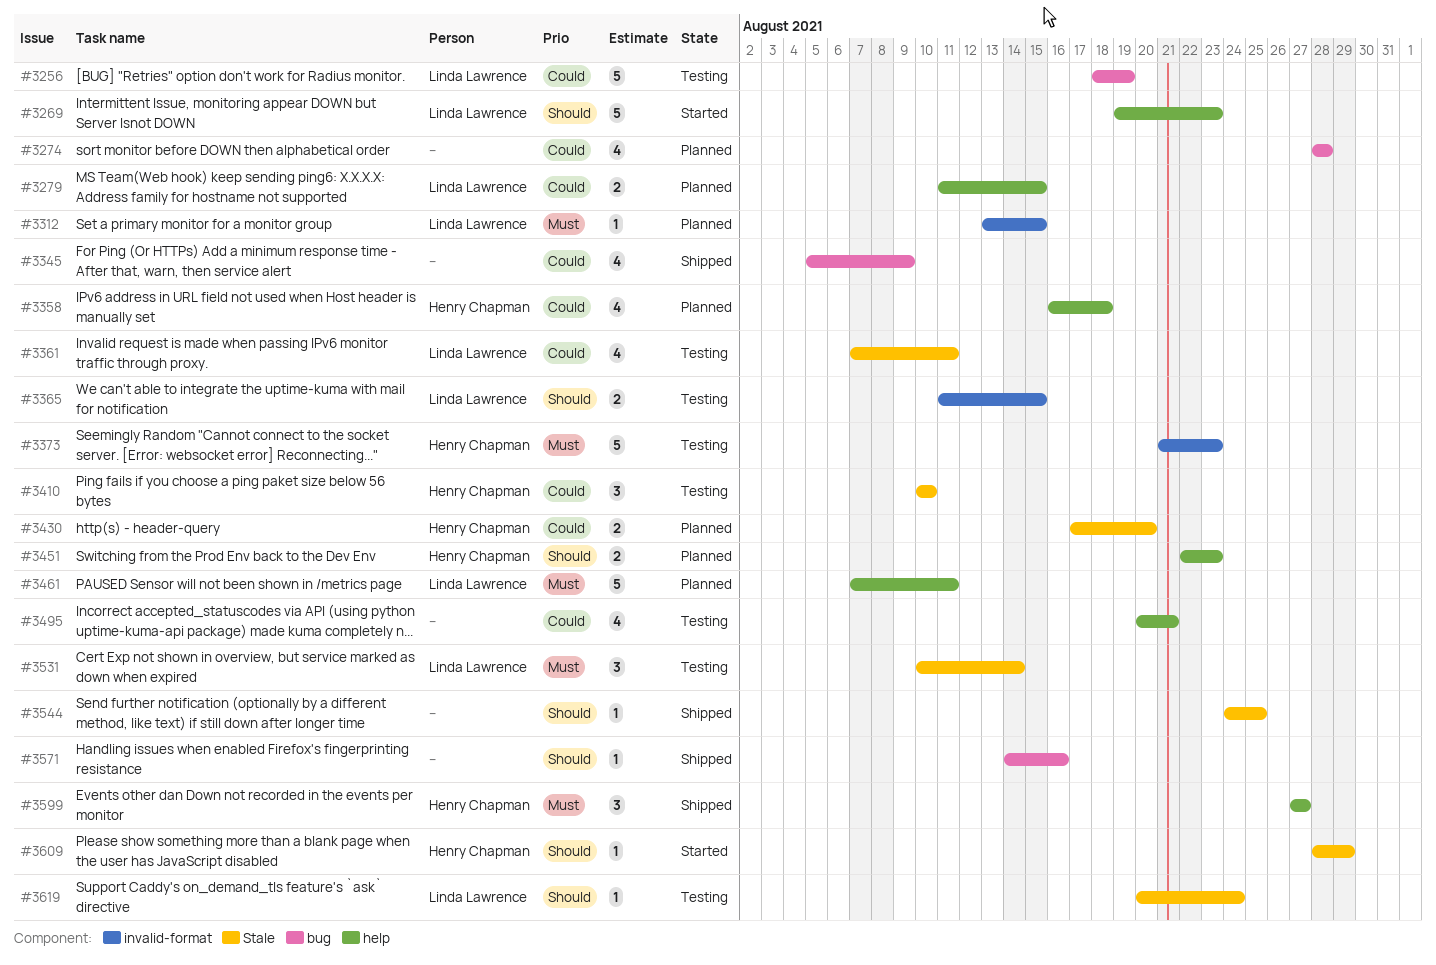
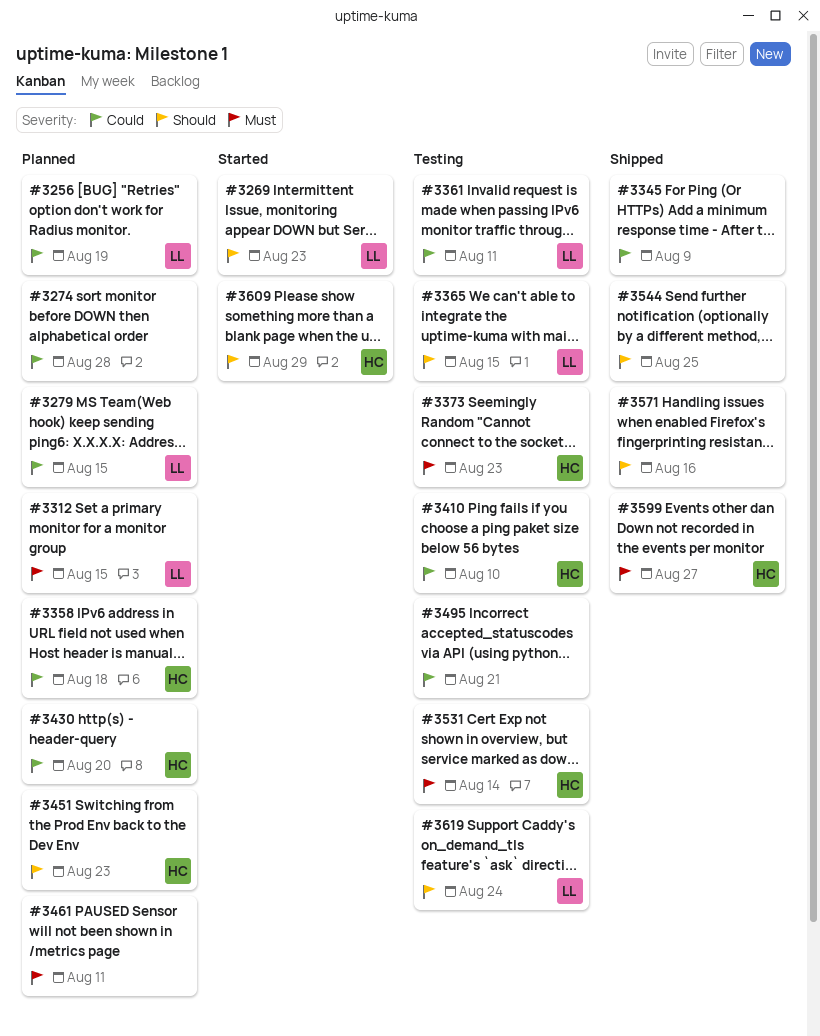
#3256, status: Testing -> Planned
#3461, owner: Linda Lawrence -> none
#3531, owner: Linda Lawrence -> Henry Chapman

